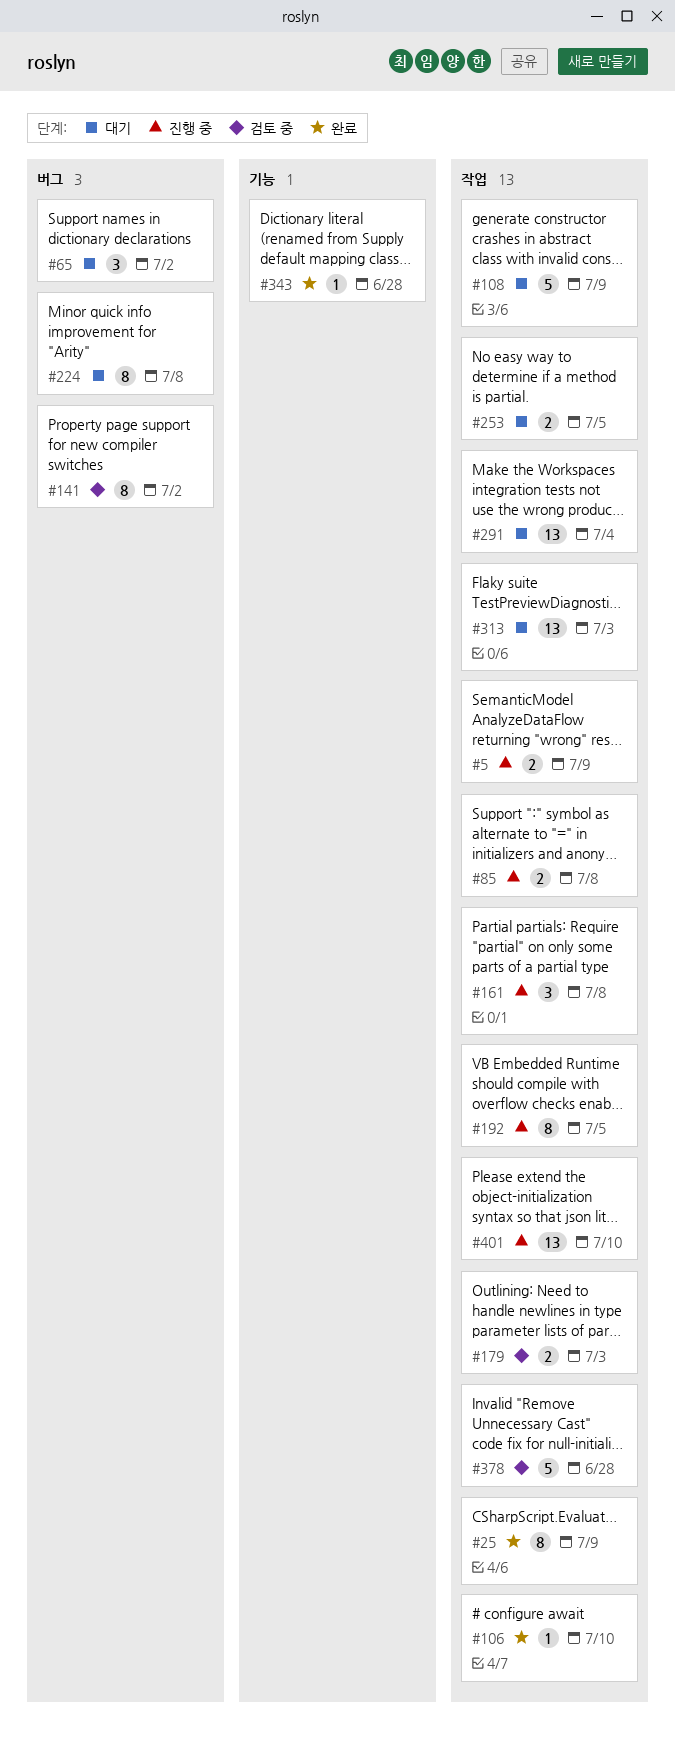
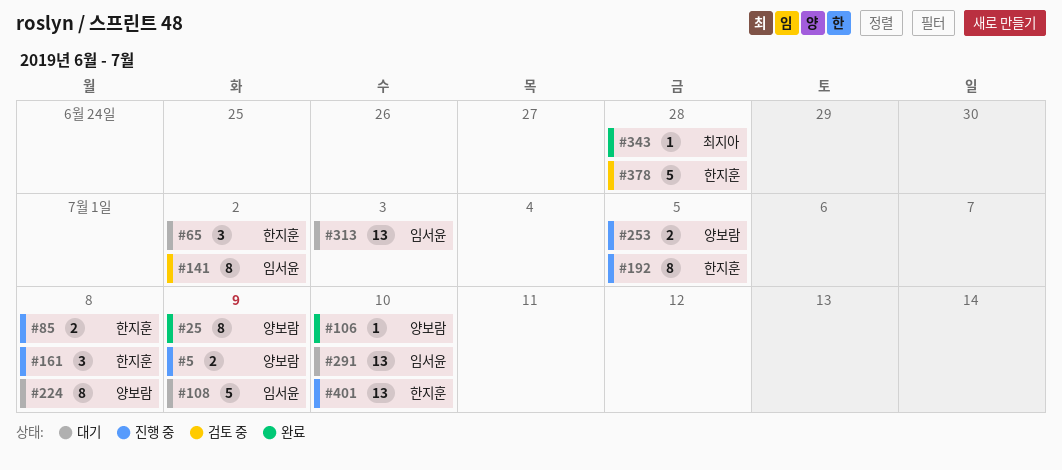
#179: present -> none
#253, status: 대기 -> 진행 중
#291, due: Jul 4 -> Jul 10

